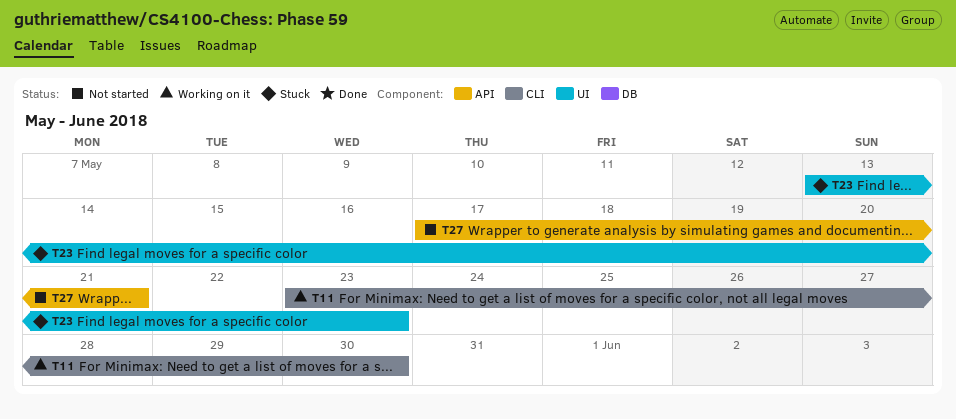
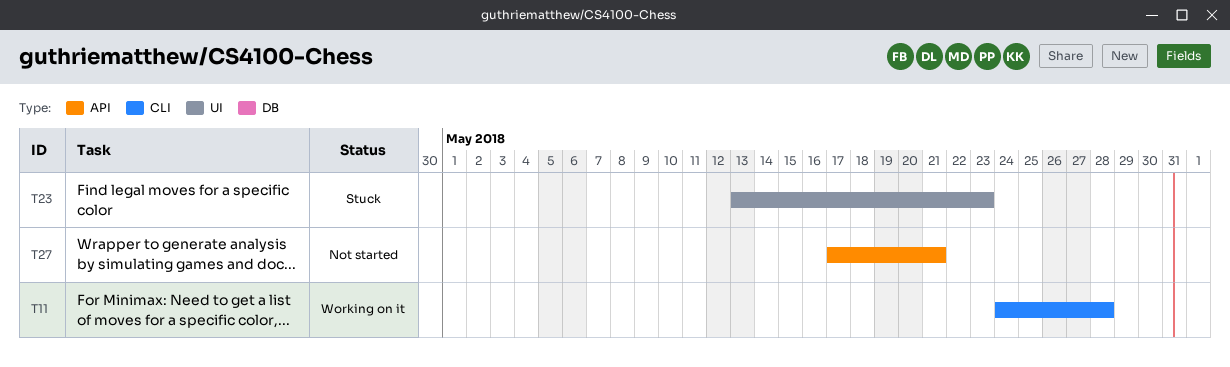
T11, start: May 23 -> May 24
T11, due: May 30 -> May 28

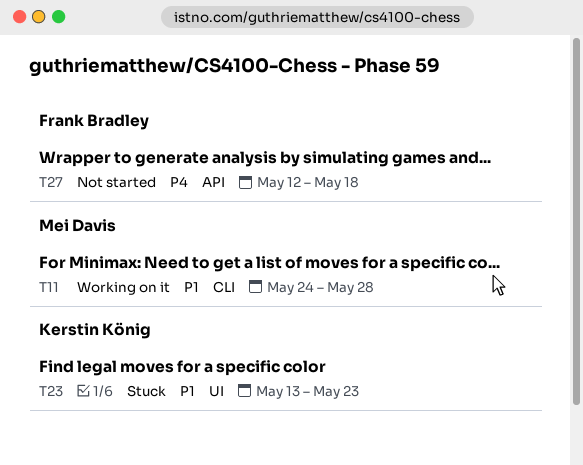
T27, start: May 17 -> May 12
T27, due: May 21 -> May 18

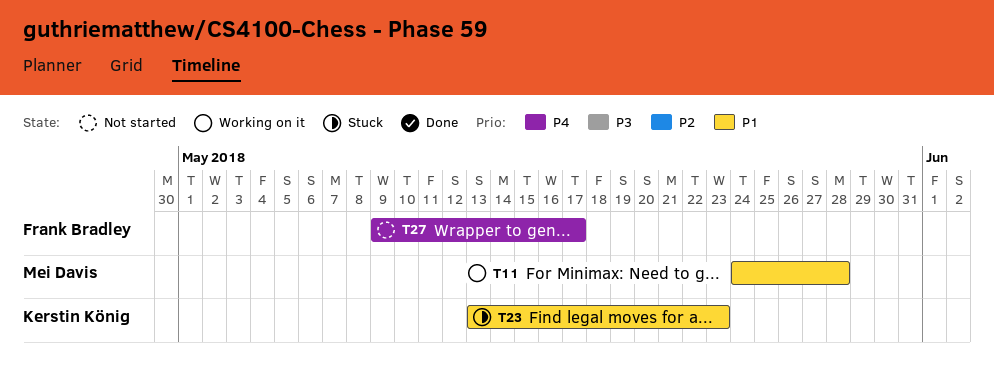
T27, start: May 12 -> May 9
T27, due: May 18 -> May 17

